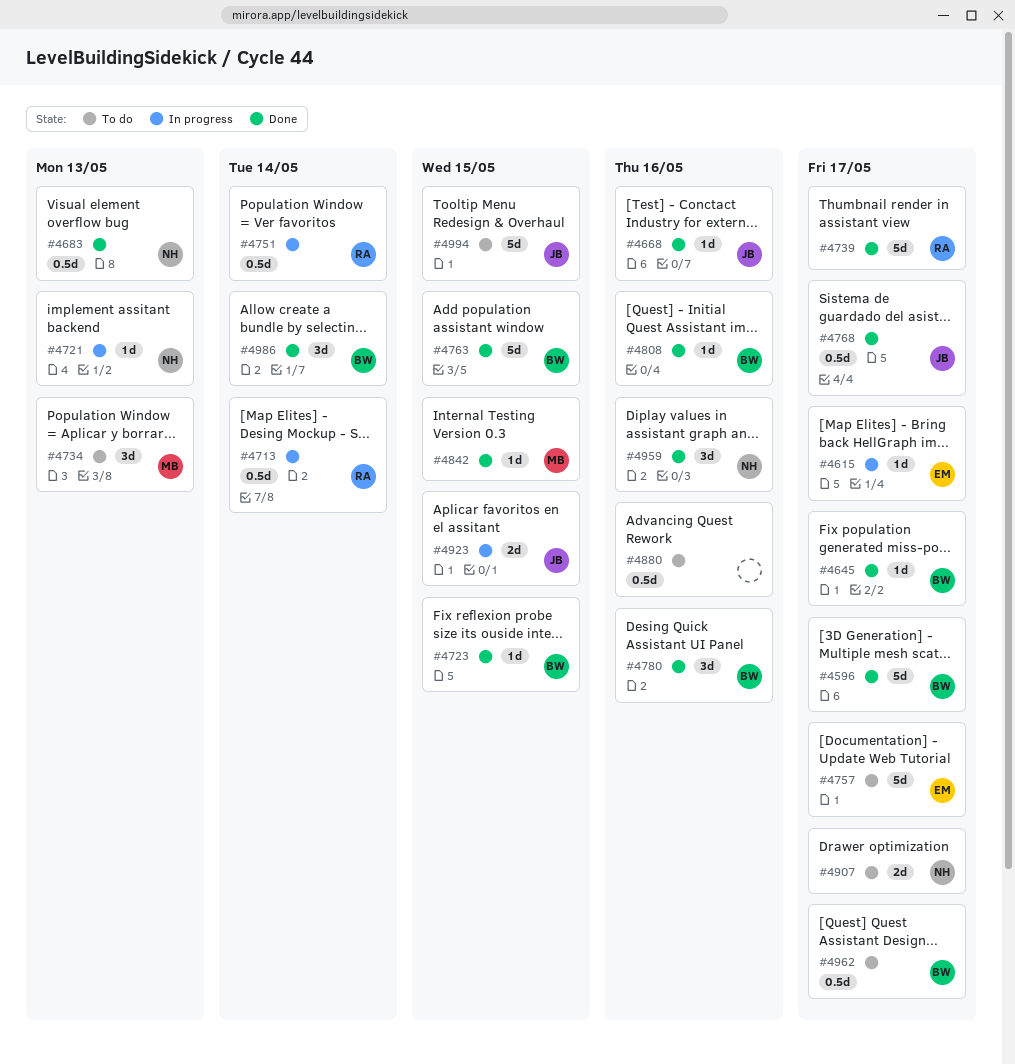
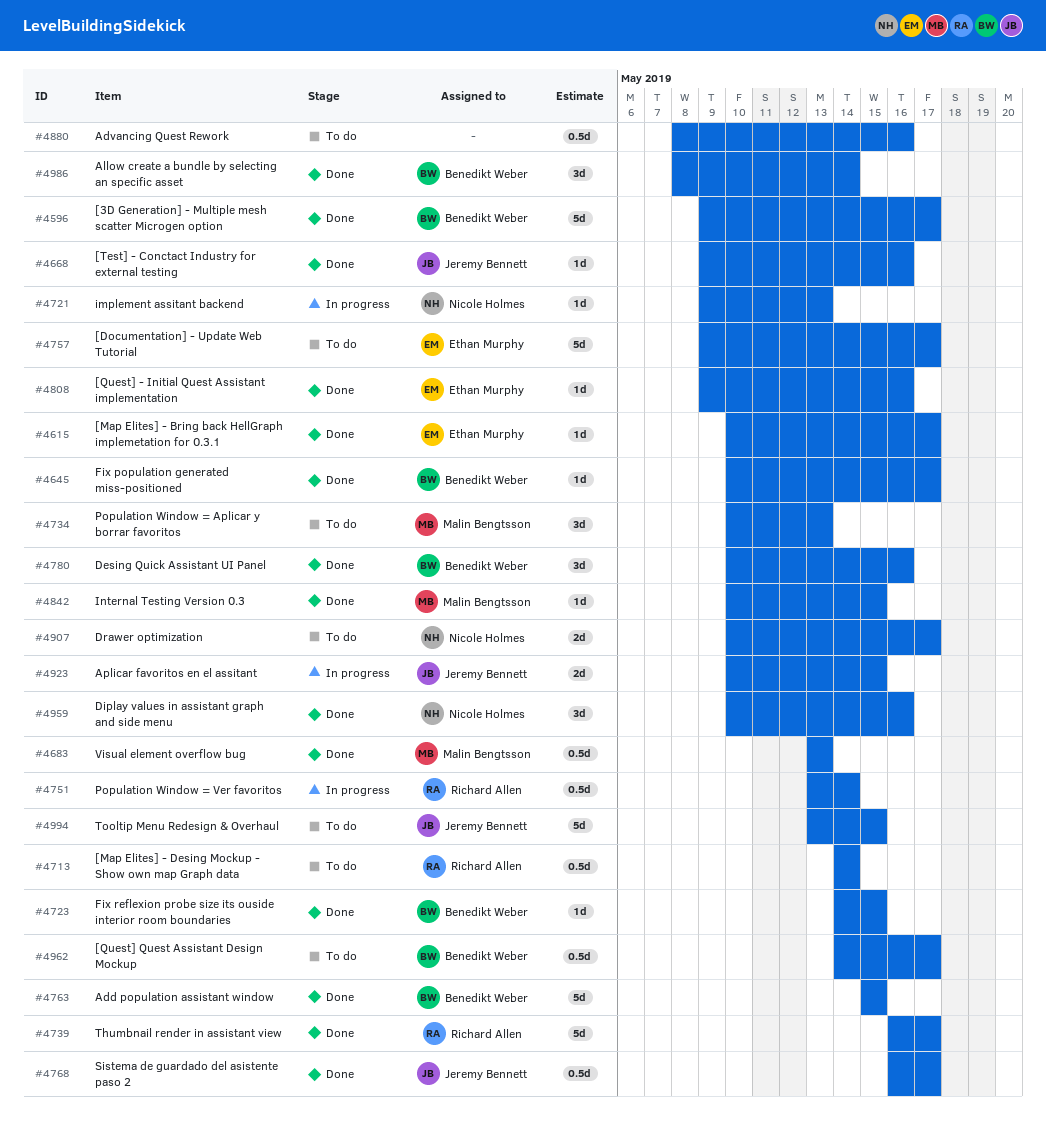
#4615, status: In progress -> Done
#4683, owner: Nicole Holmes -> Malin Bengtsson
#4713, status: In progress -> To do
#4808, owner: Benedikt Weber -> Ethan Murphy

